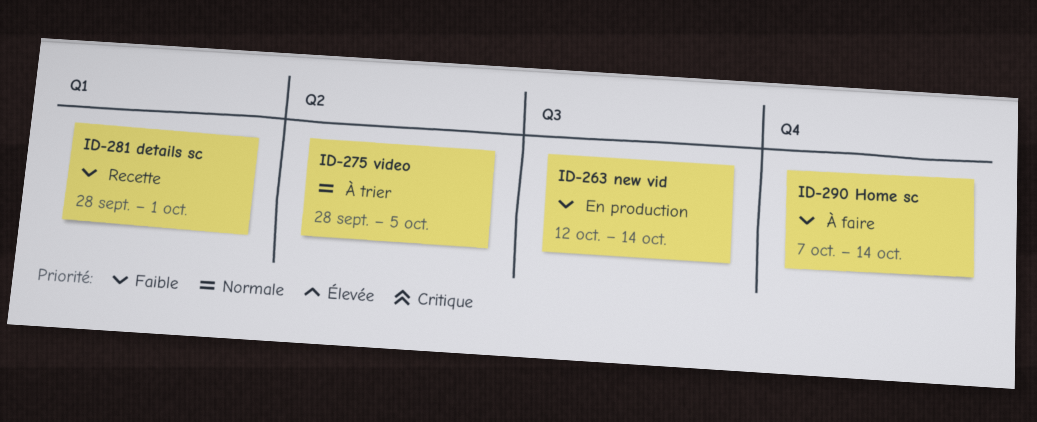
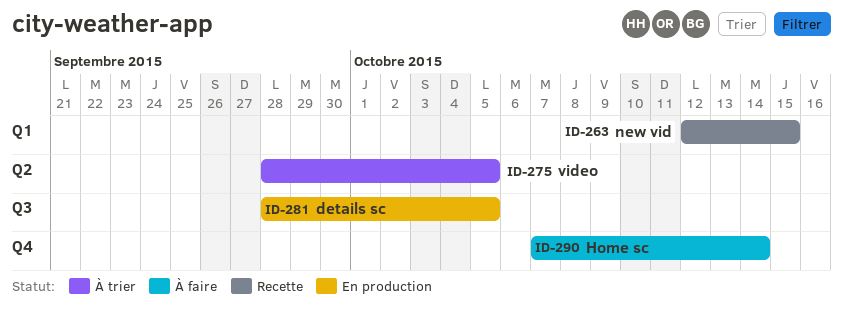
ID-263, status: En production -> Recette
ID-263, label: Q3 -> Q1
ID-263, due: Oct 14 -> Oct 15
ID-281, status: Recette -> En production
ID-281, label: Q1 -> Q3
ID-281, due: Oct 1 -> Oct 5

